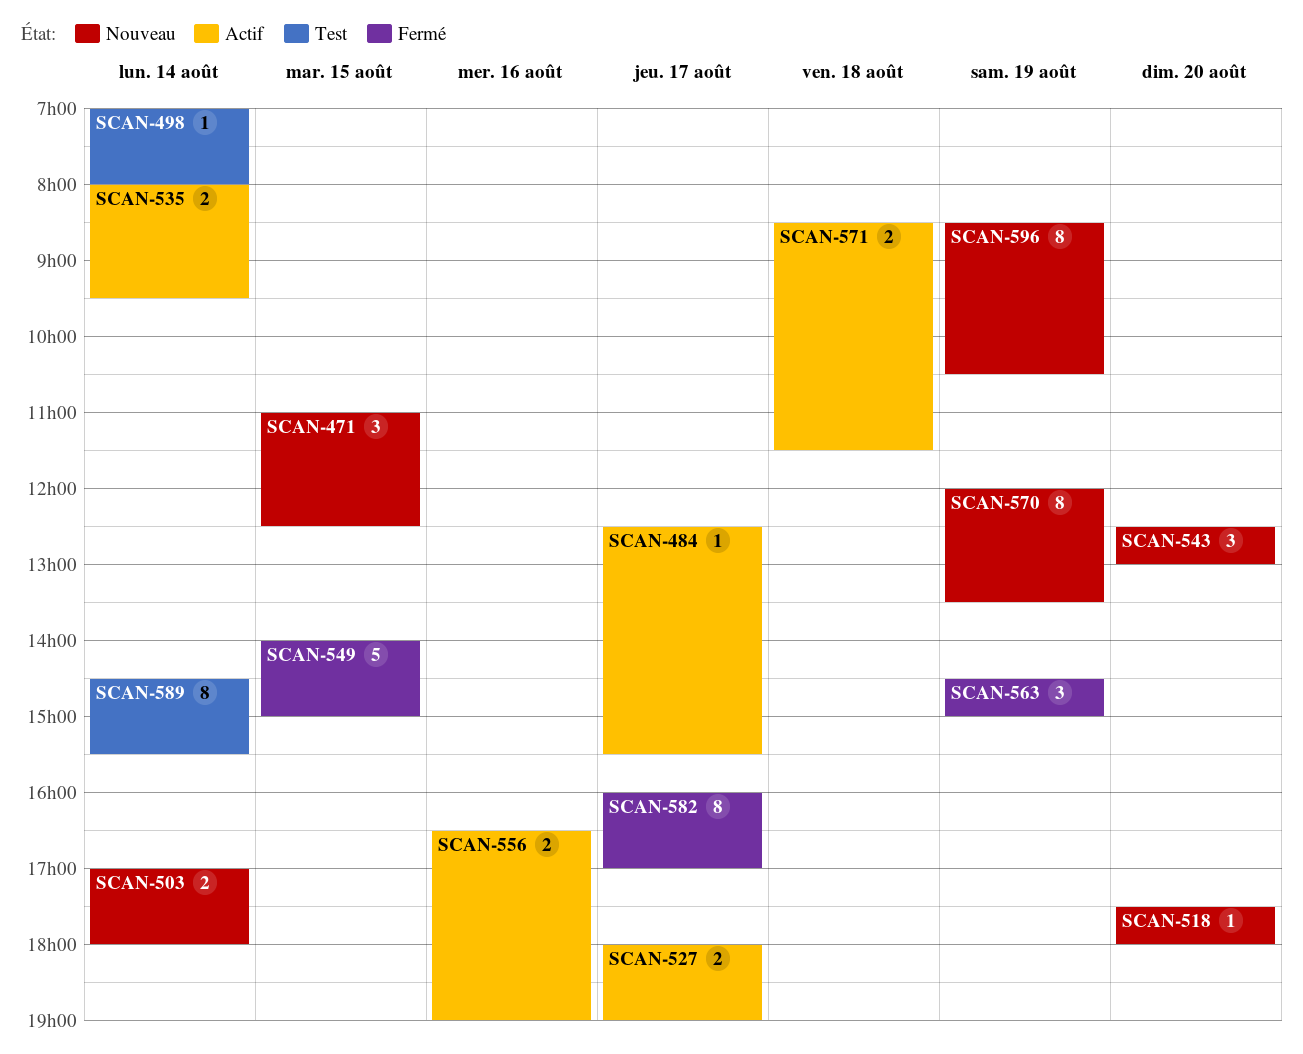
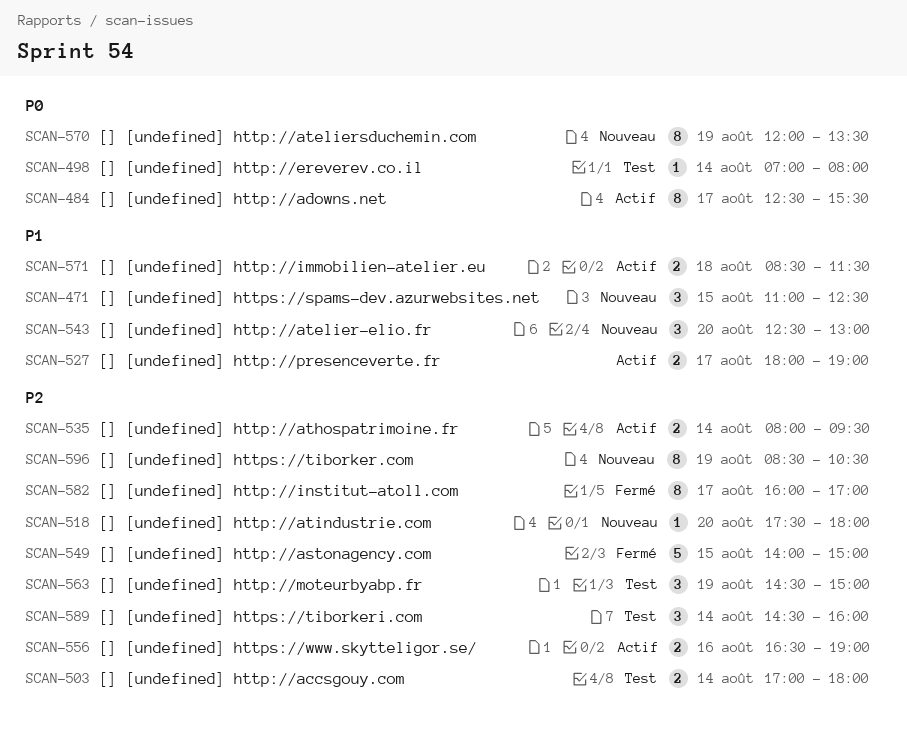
SCAN-484, estimate: 1 -> 8
SCAN-503, status: Nouveau -> Test
SCAN-563, status: Fermé -> Test
SCAN-589, estimate: 8 -> 3
SCAN-589, ends: 15:30 -> 16:00

